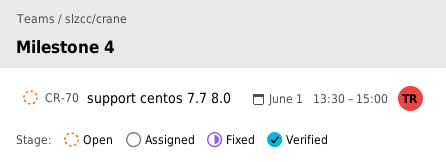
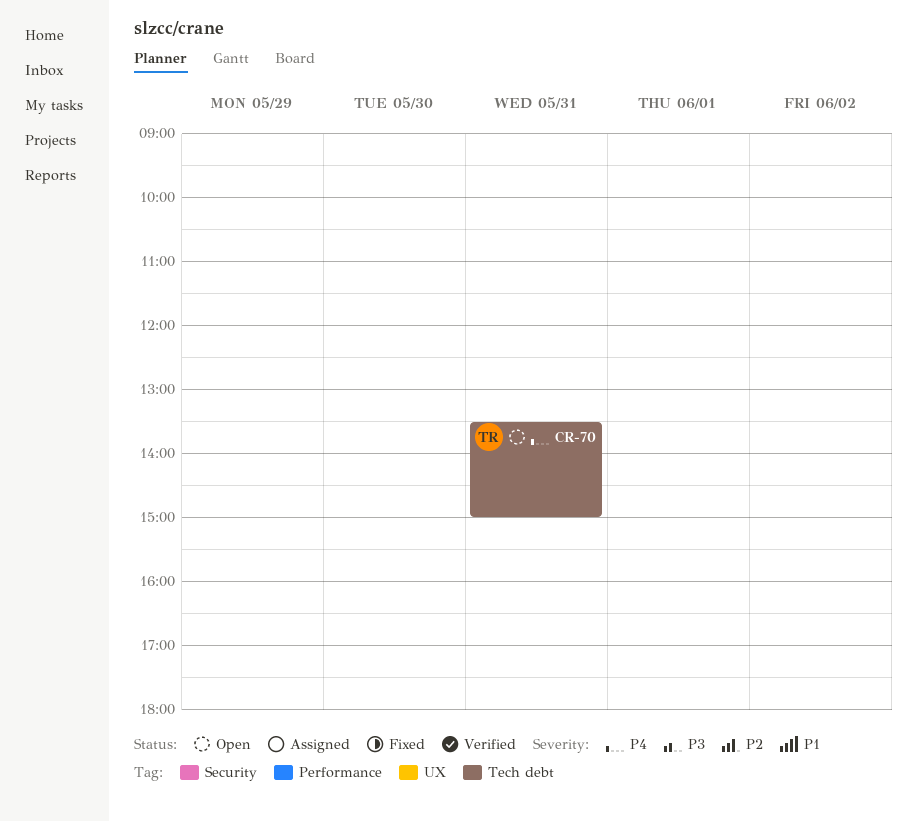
CR-70, day: Jun 1 -> May 31

